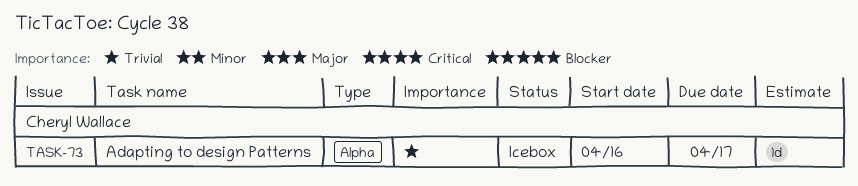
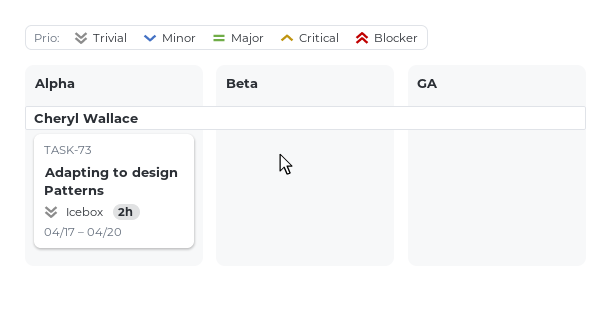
TASK-73, estimate: 1d -> 2h
TASK-73, start: Apr 16 -> Apr 17
TASK-73, due: Apr 17 -> Apr 20

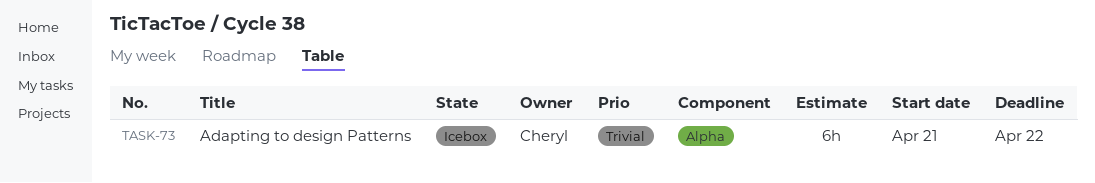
TASK-73, estimate: 2h -> 6h
TASK-73, start: Apr 17 -> Apr 21
TASK-73, due: Apr 20 -> Apr 22

